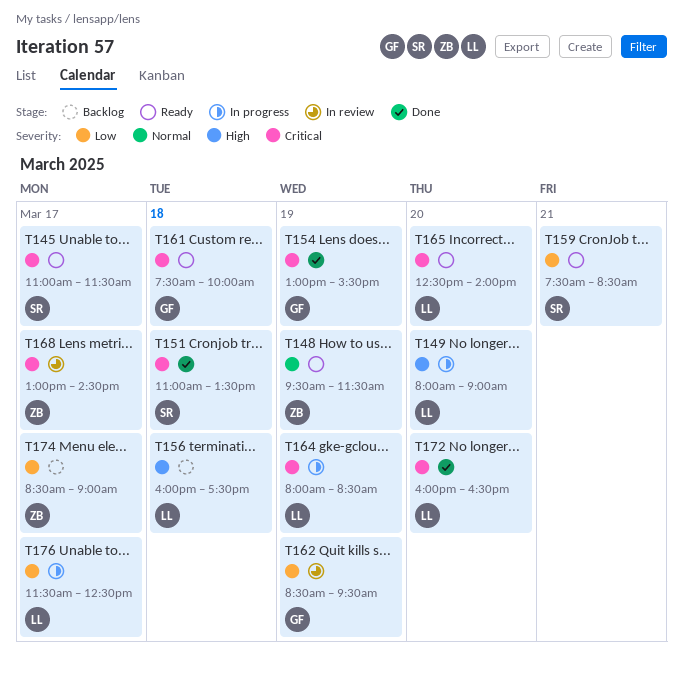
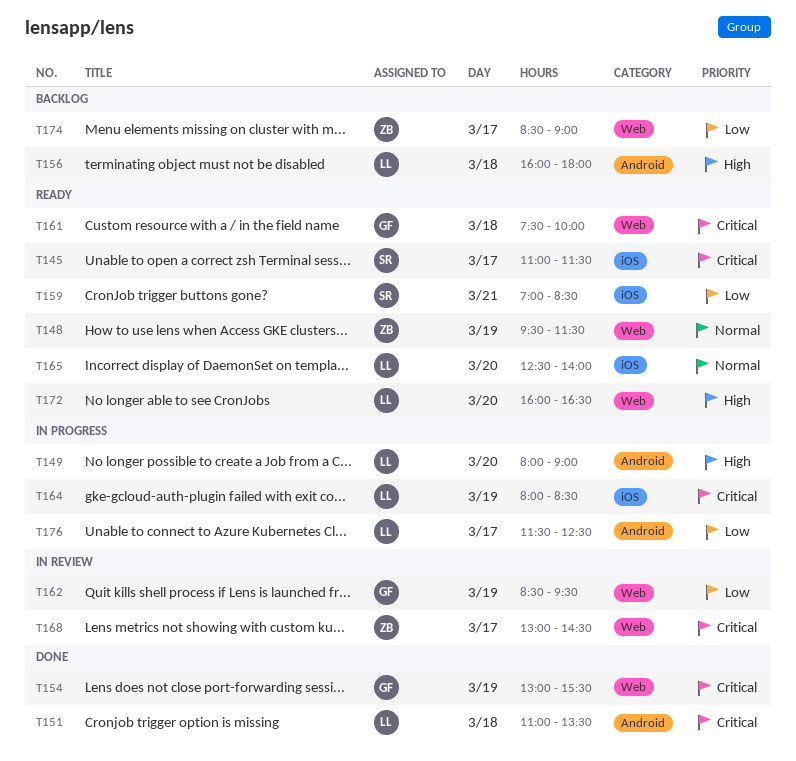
T151, owner: SR -> LL
T156, ends: 17:30 -> 18:00
T159, begins: 07:30 -> 07:00
T165, priority: Critical -> Normal
T172, status: Done -> Ready
T172, priority: Critical -> High

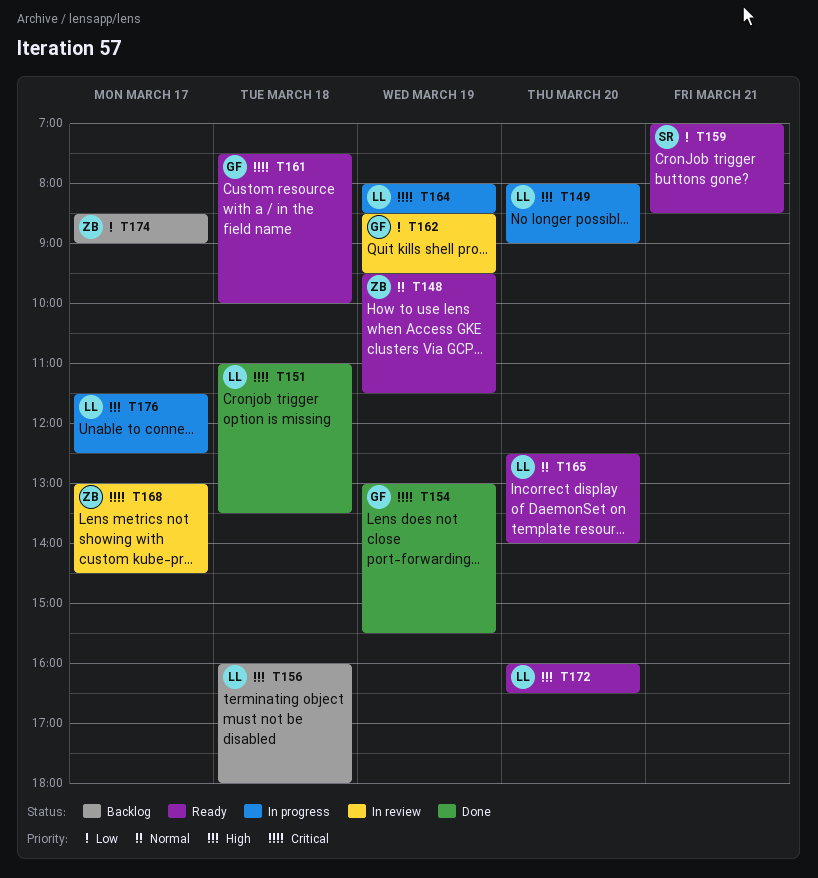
T145: present -> none
T176, priority: Low -> High

